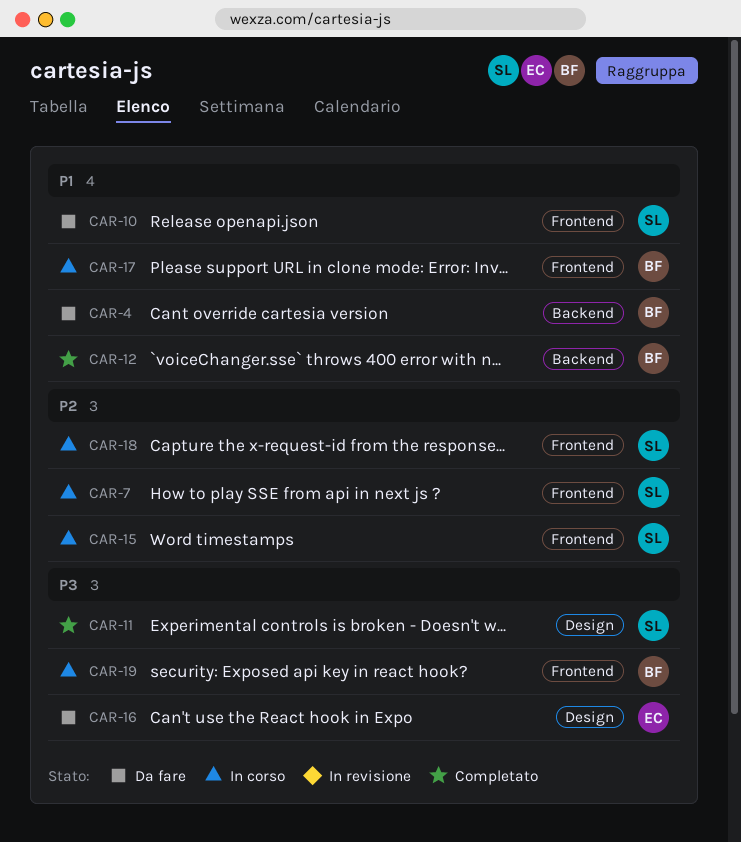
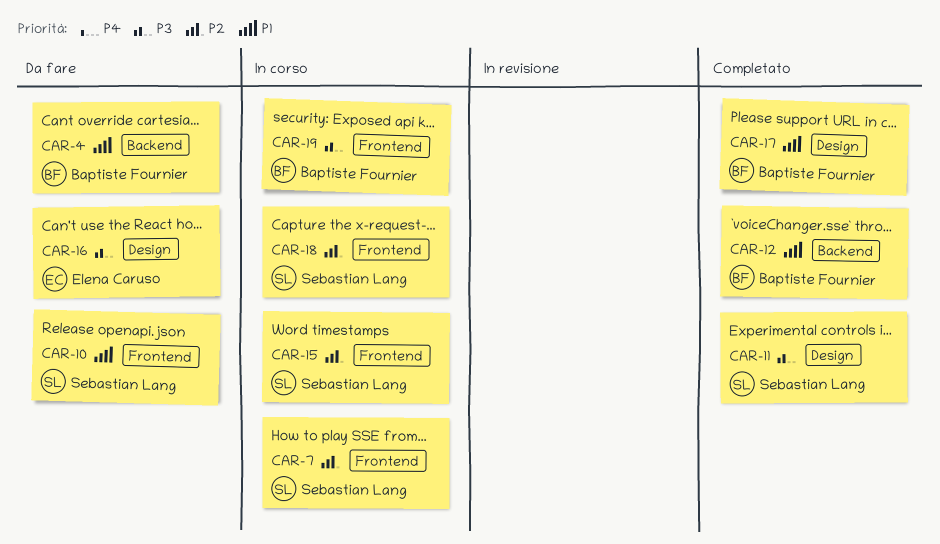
CAR-17, status: In corso -> Completato
CAR-17, label: Frontend -> Design

